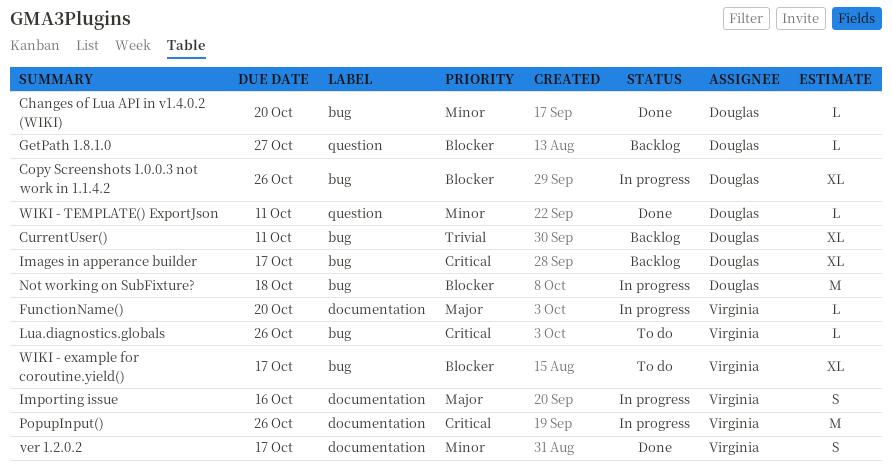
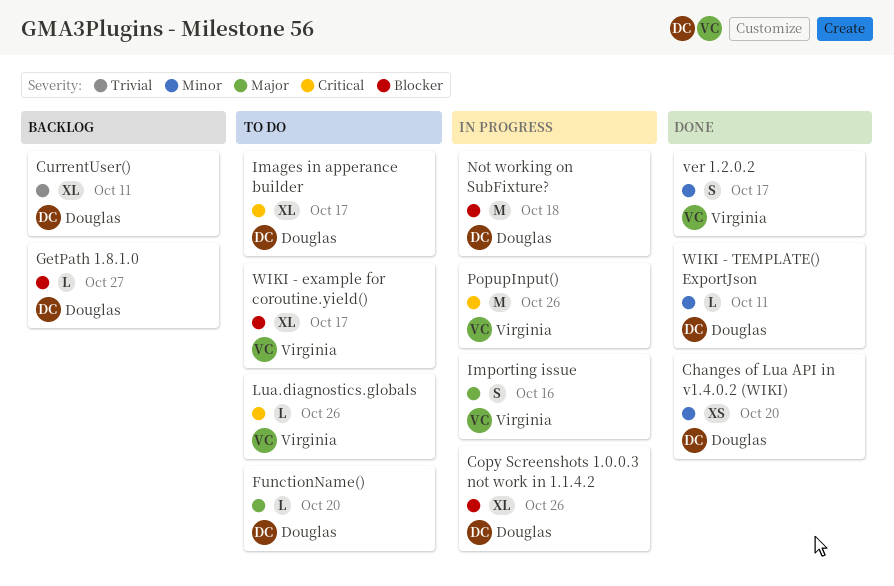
Changes of Lua API in v1.4.0.2 (WIKI), estimate: L -> XS
FunctionName(), status: In progress -> To do
FunctionName(), owner: Virginia -> Douglas
Images in apperance builder, status: Backlog -> To do

